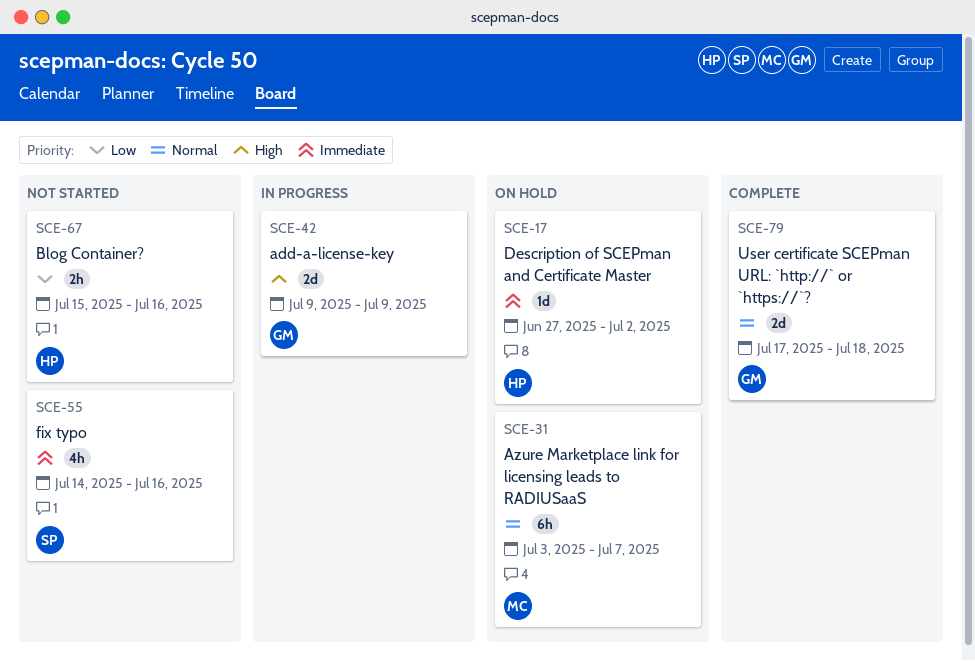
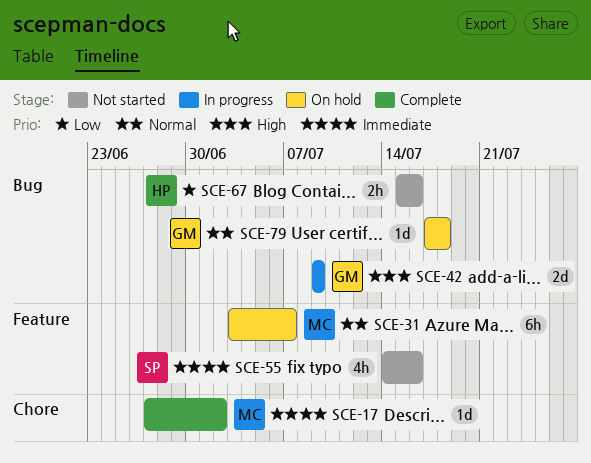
SCE-17, status: On hold -> Complete
SCE-17, owner: HP -> MC
SCE-79, status: Complete -> On hold
SCE-79, estimate: 2d -> 1d

